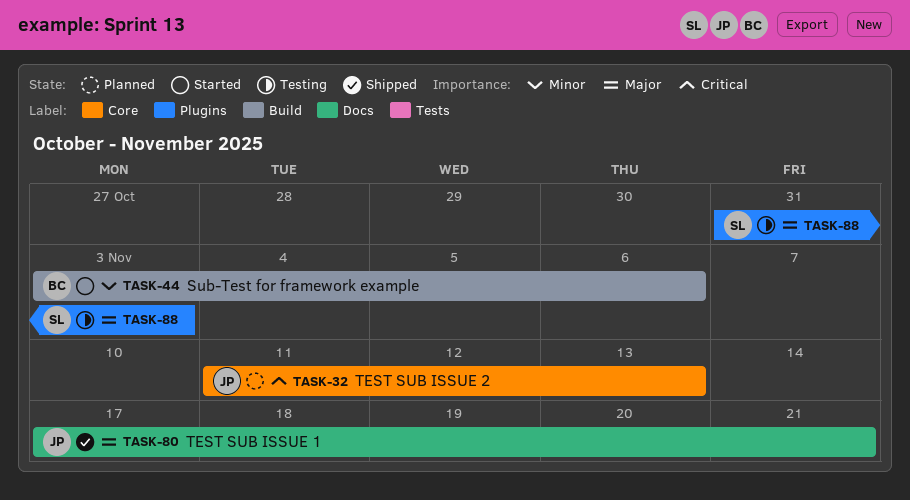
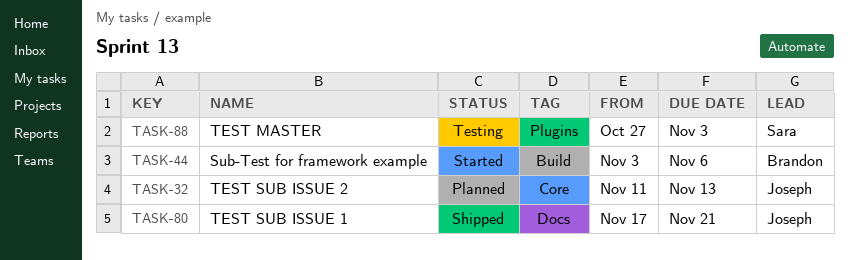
TASK-88, start: Oct 31 -> Oct 27

